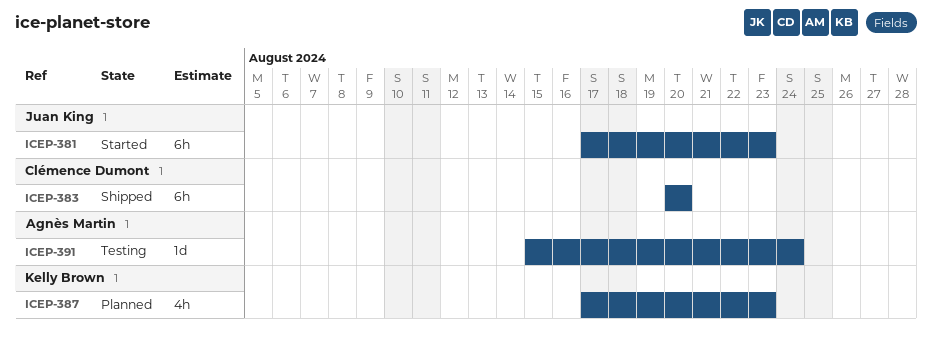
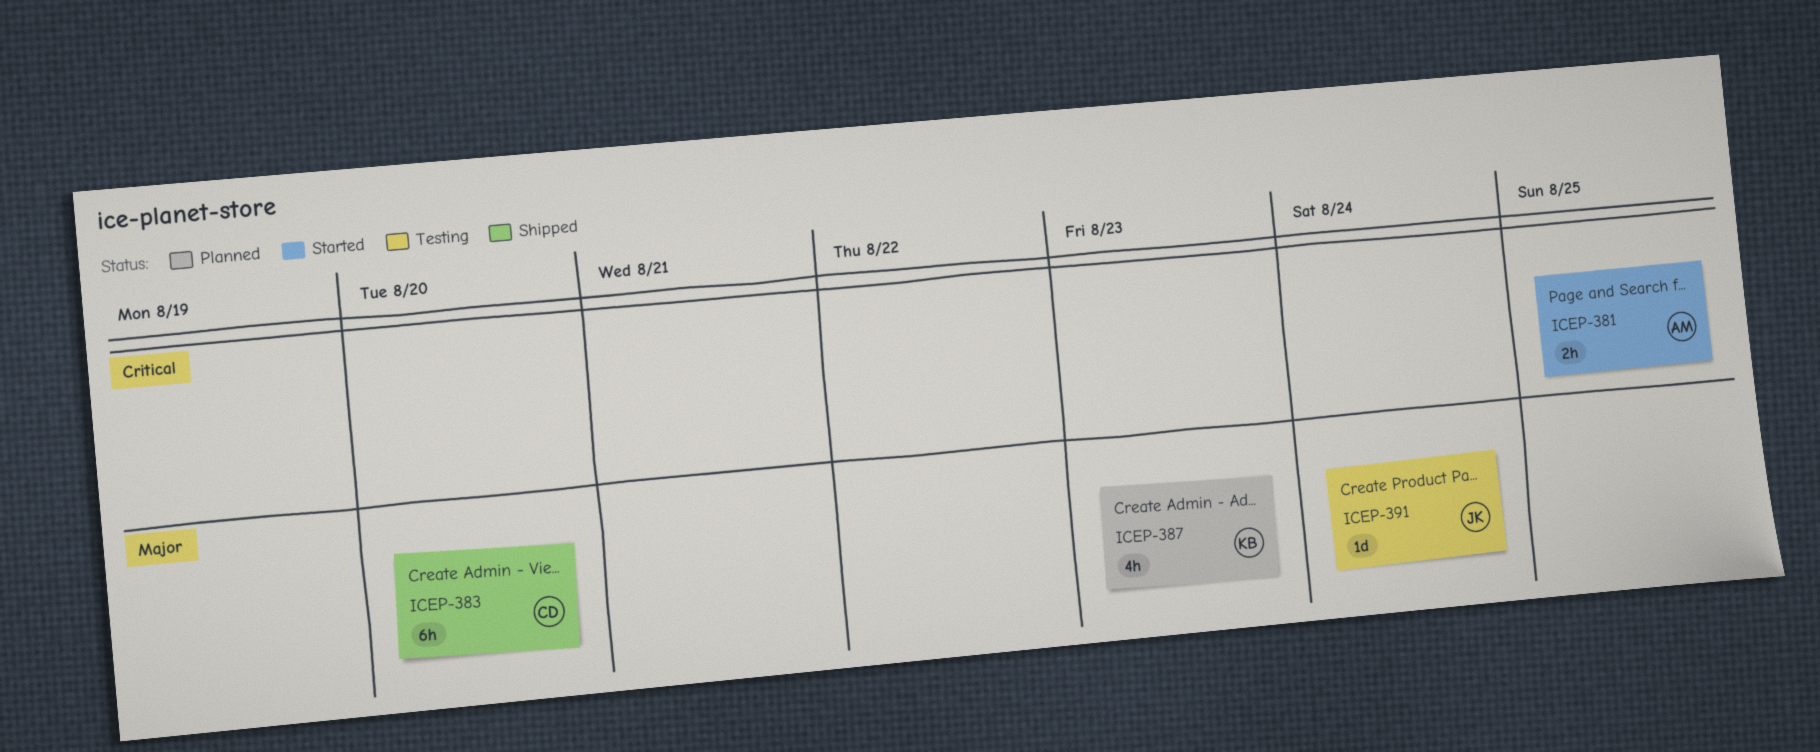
ICEP-381, owner: Juan King -> Agnès Martin
ICEP-381, estimate: 6h -> 2h
ICEP-381, due: Aug 23 -> Aug 25
ICEP-391, owner: Agnès Martin -> Juan King

